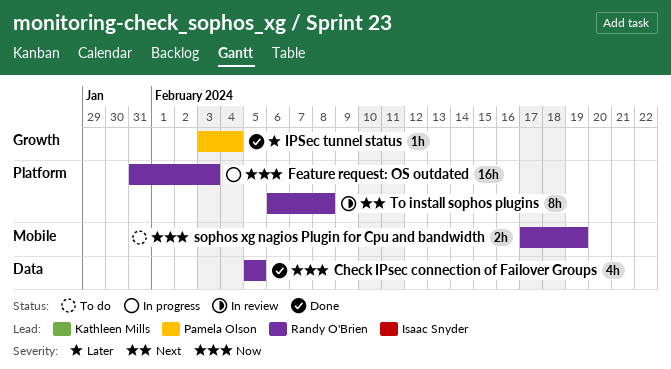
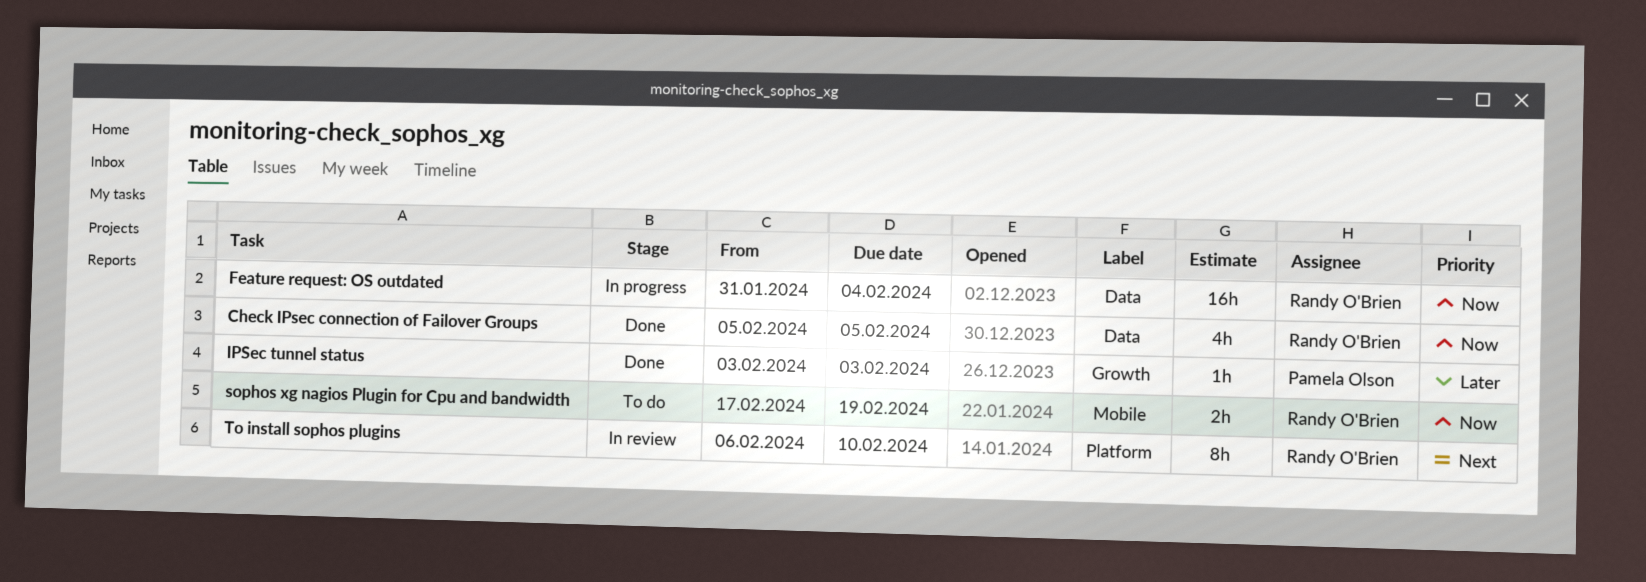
Feature request: OS outdated, label: Platform -> Data
Feature request: OS outdated, due: Feb 3 -> Feb 4
IPSec tunnel status, due: Feb 4 -> Feb 3
To install sophos plugins, due: Feb 8 -> Feb 10

